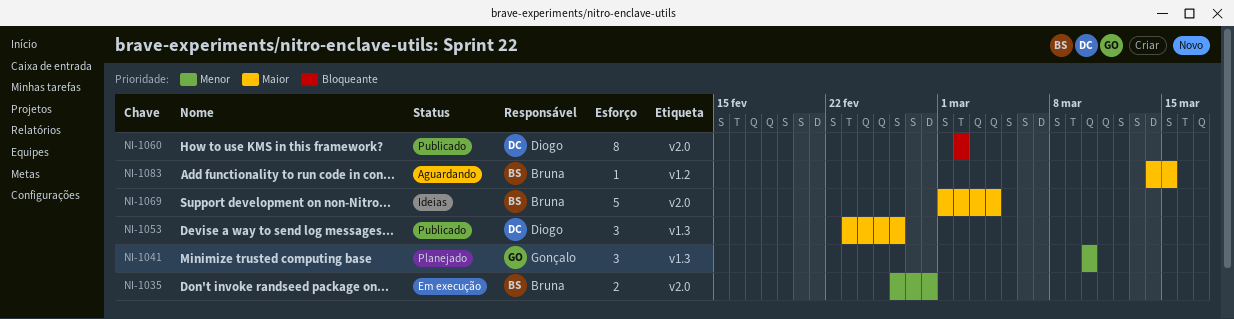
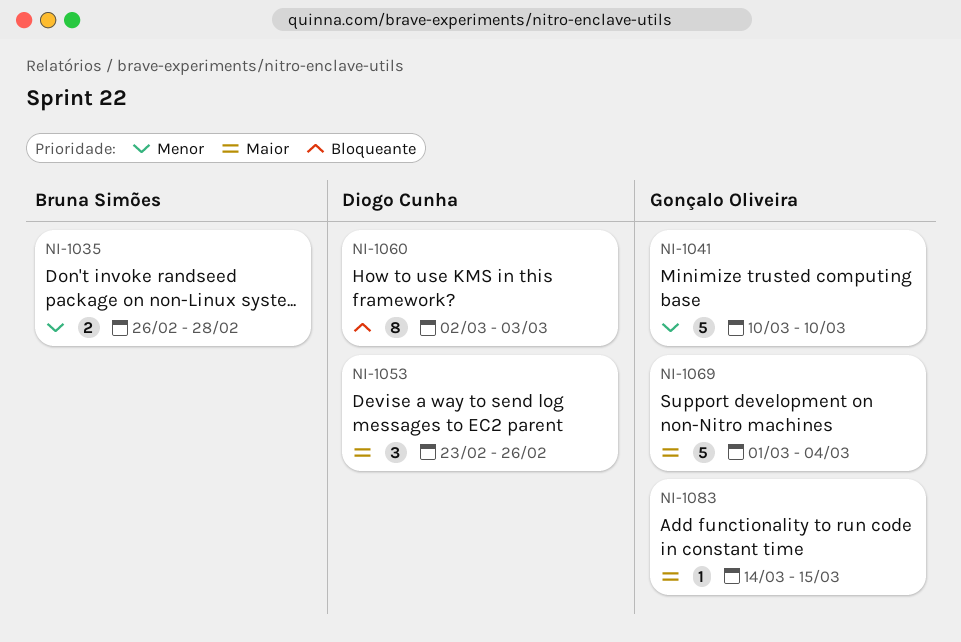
NI-1041, estimate: 3 -> 5
NI-1060, due: Mar 2 -> Mar 3
NI-1069, owner: Bruna Simões -> Gonçalo Oliveira
NI-1083, owner: Bruna Simões -> Gonçalo Oliveira

